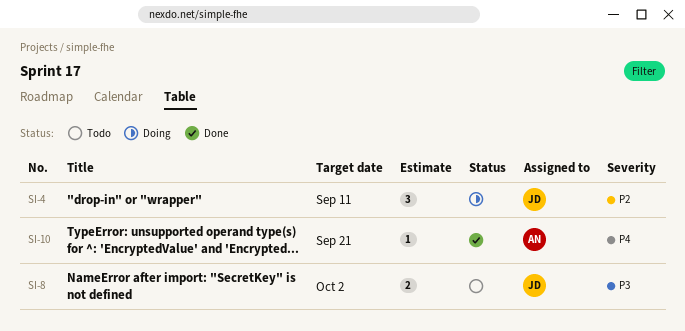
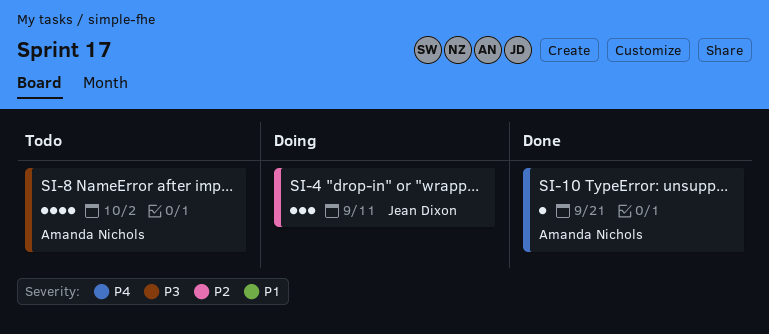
SI-8, owner: Jean Dixon -> Amanda Nichols
SI-8, estimate: 2 -> 4

